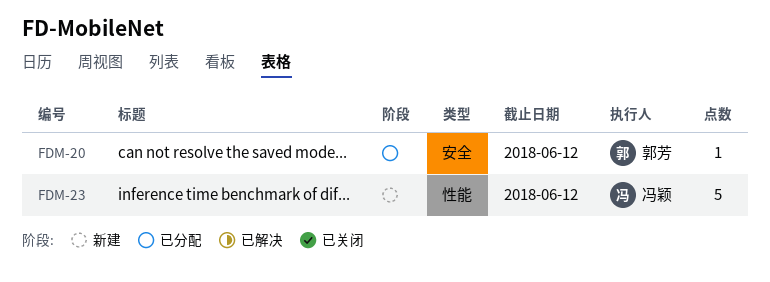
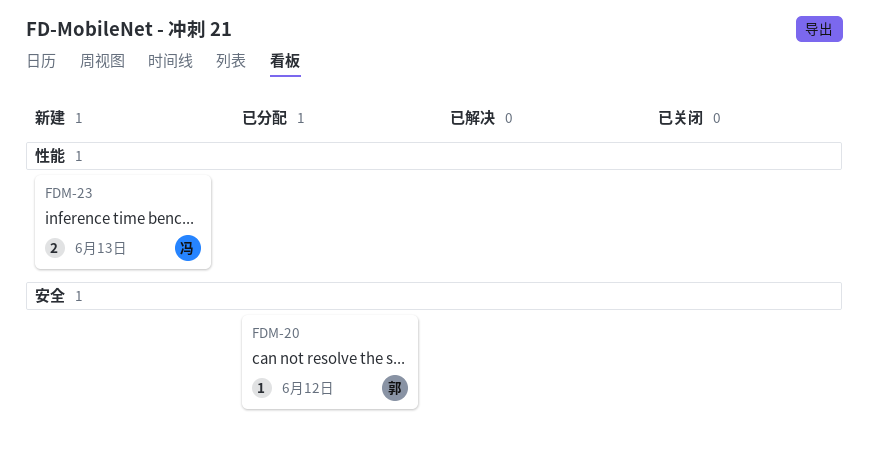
FDM-23, estimate: 5 -> 2
FDM-23, due: Jun 12 -> Jun 13

